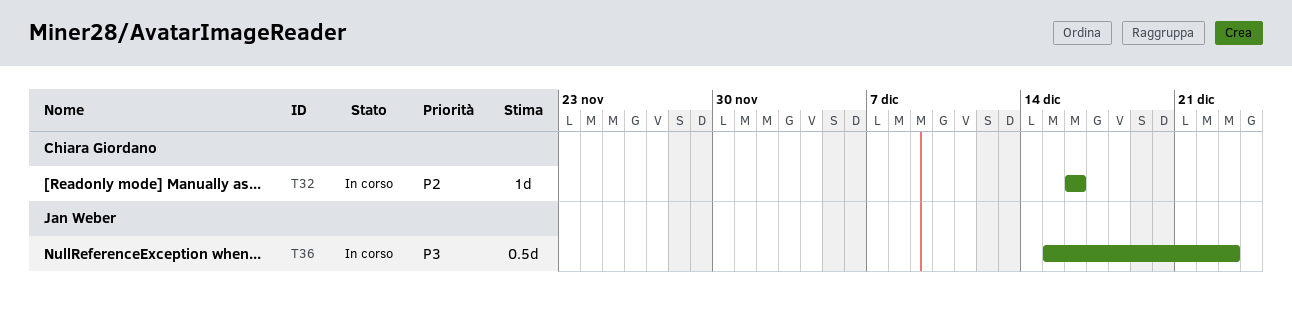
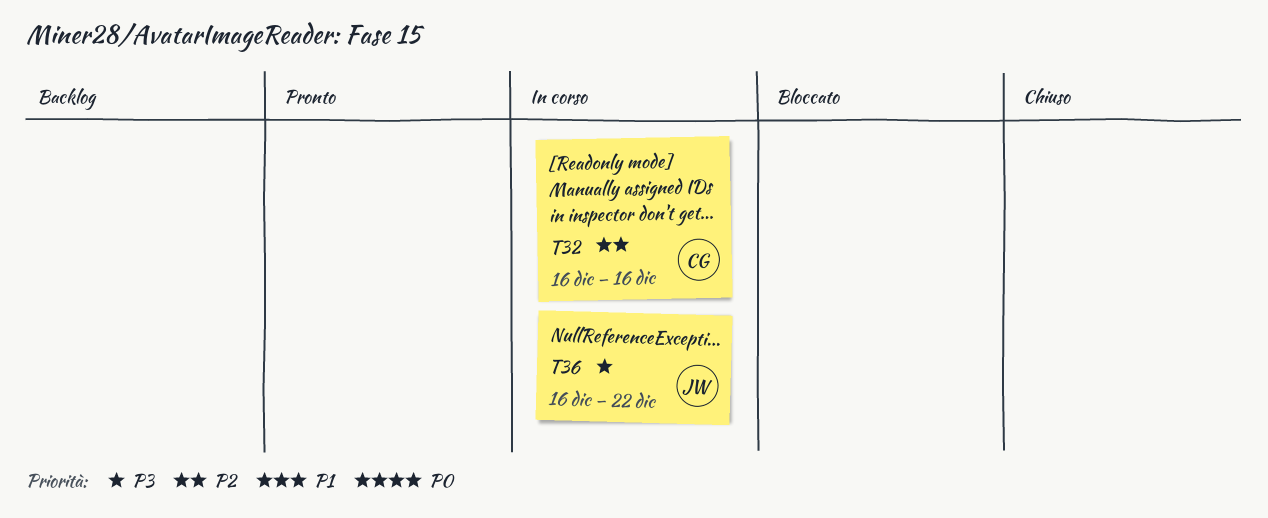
T36, start: Dec 15 -> Dec 16
T36, due: Dec 23 -> Dec 22

